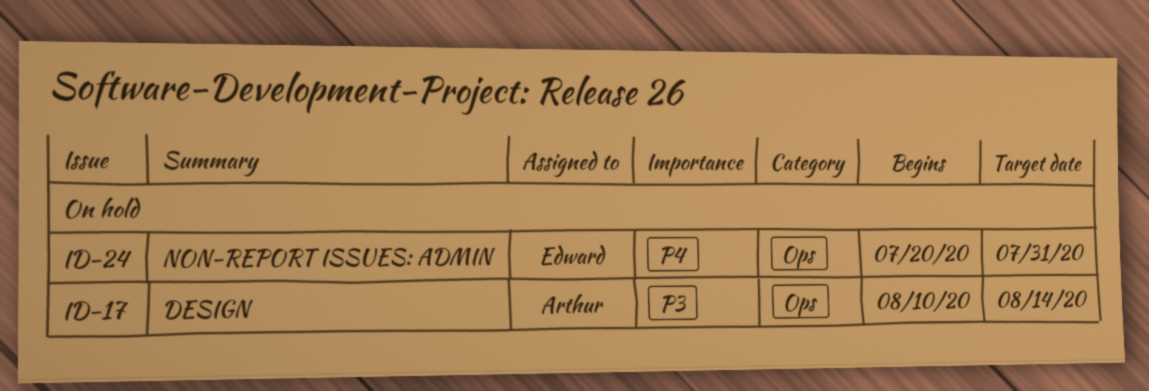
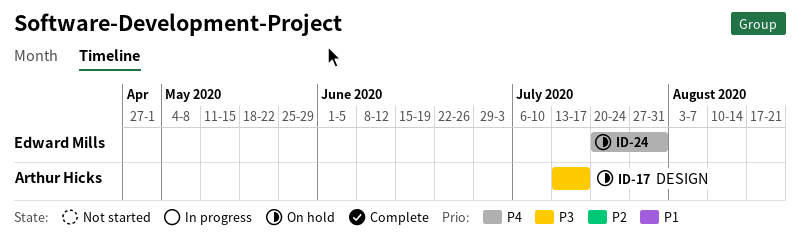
ID-17, start: Aug 10 -> Jul 13
ID-17, due: Aug 14 -> Jul 17

